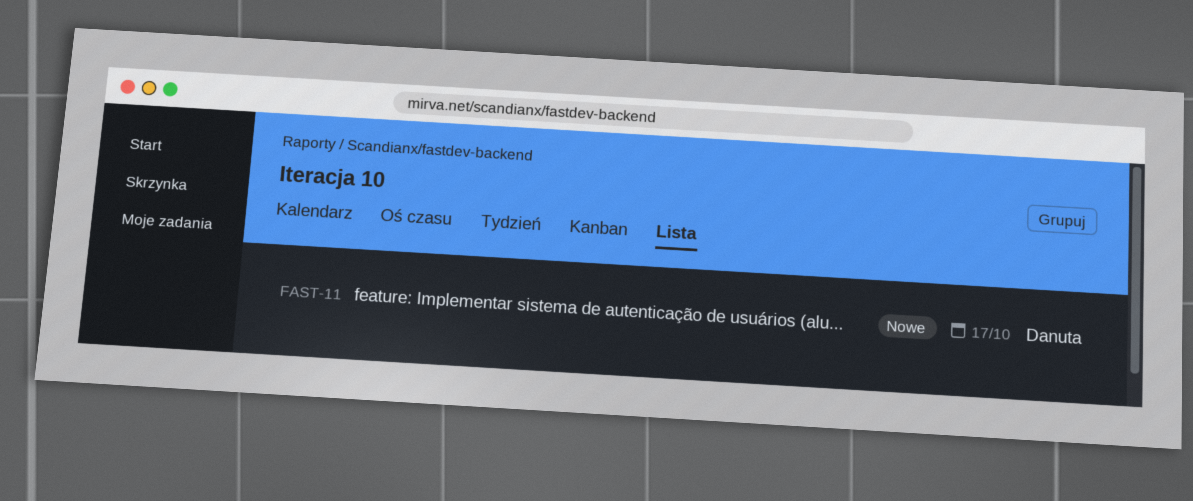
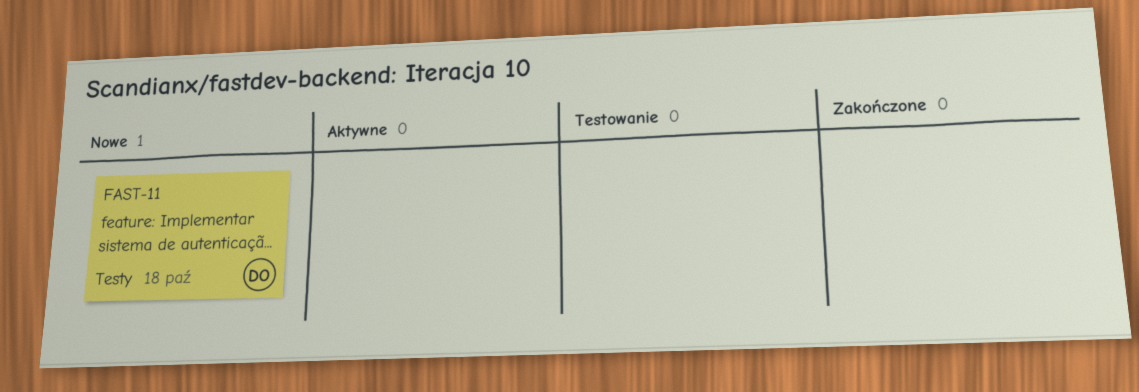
FAST-11, day: Oct 17 -> Oct 18

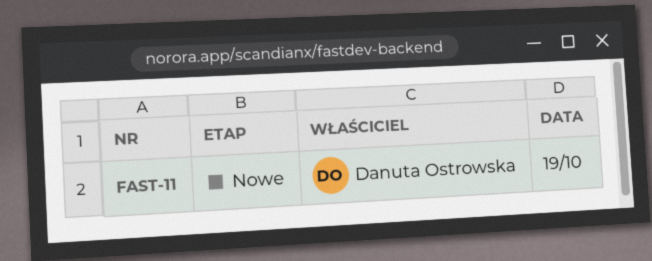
FAST-11, day: Oct 18 -> Oct 19

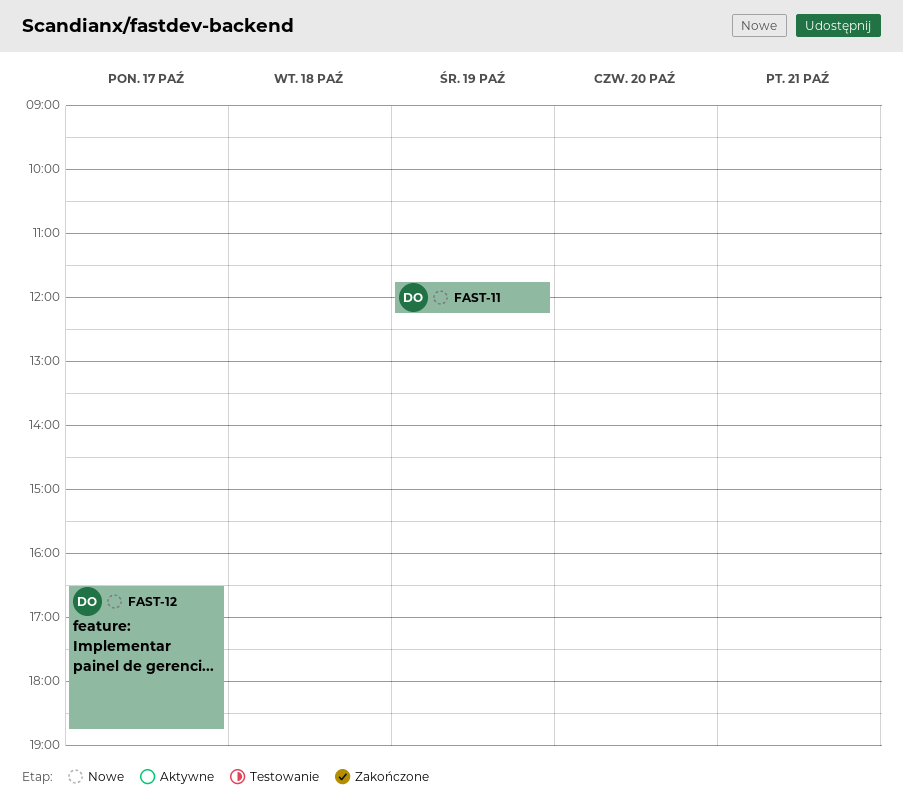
FAST-12: none -> present

